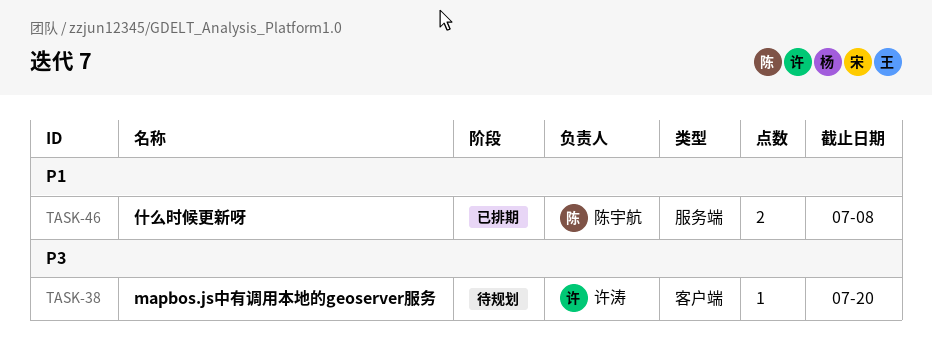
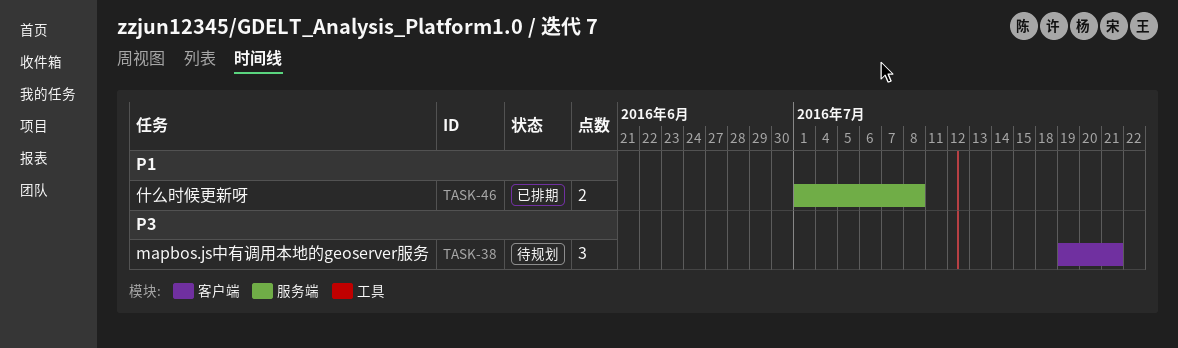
TASK-38, estimate: 1 -> 3
TASK-38, due: Jul 20 -> Jul 21

